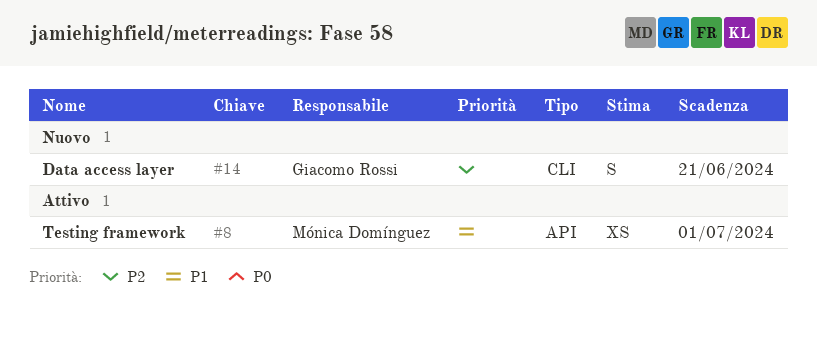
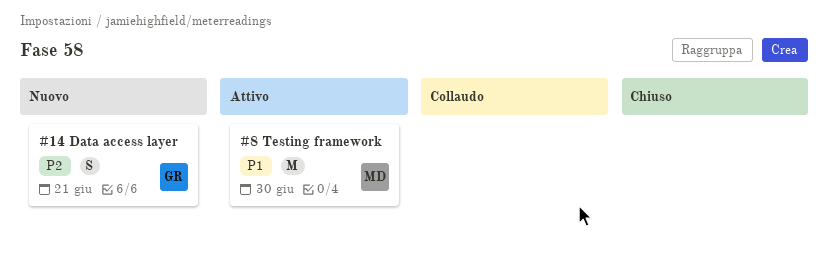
#8, estimate: XS -> M
#8, due: Jul 1 -> Jun 30

